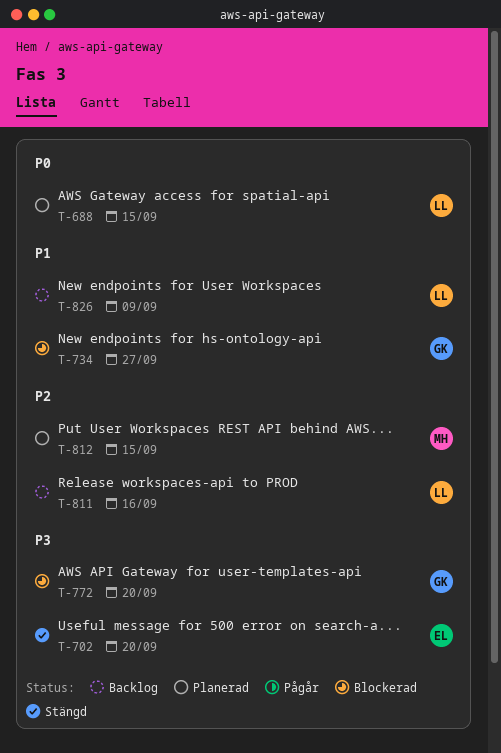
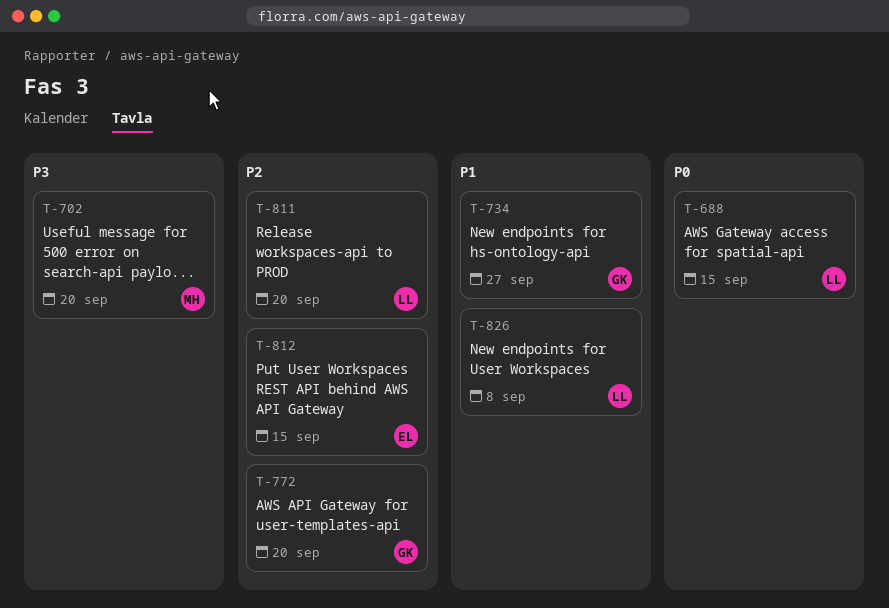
T-702, owner: EL -> MH
T-772, priority: P3 -> P2
T-811, due: Sep 16 -> Sep 20
T-812, owner: MH -> EL
T-826, due: Sep 9 -> Sep 8

